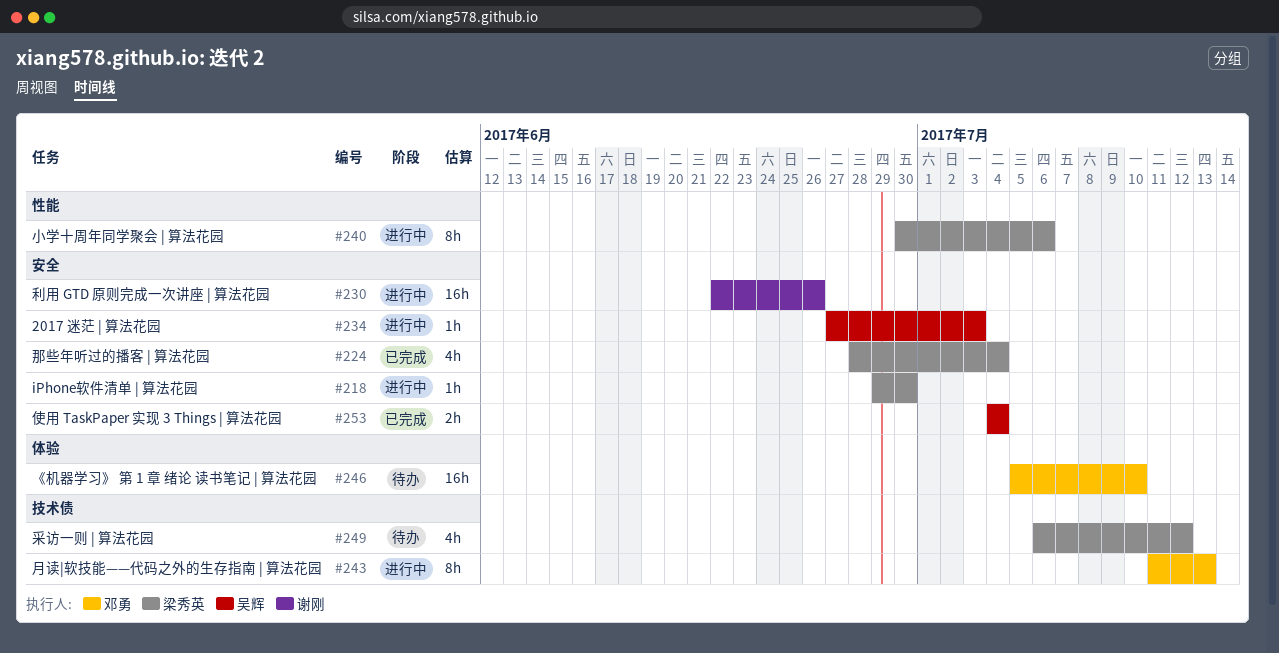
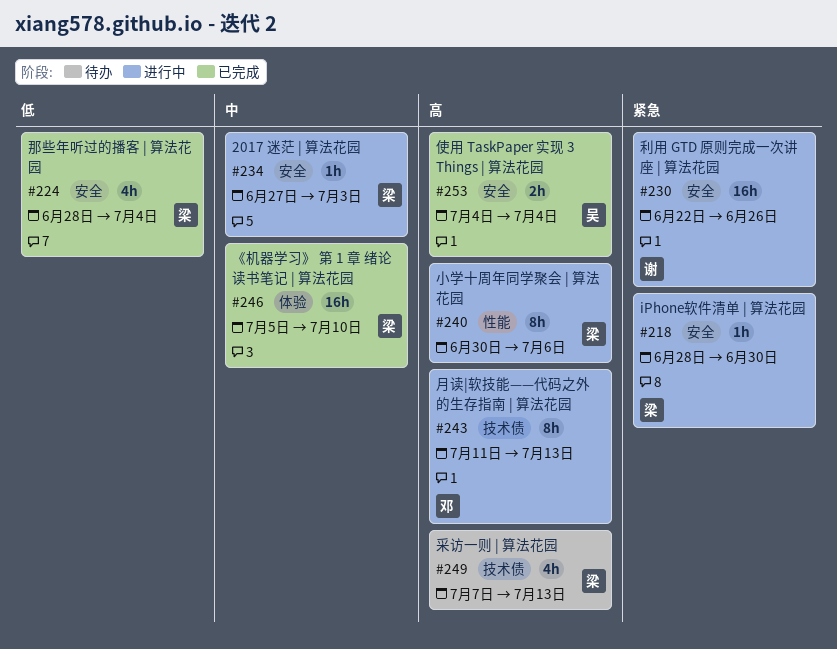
#218, start: Jun 29 -> Jun 28
#234, owner: 吴辉 -> 梁秀英
#246, status: 待办 -> 已完成
#246, owner: 邓勇 -> 梁秀英
#249, start: Jul 6 -> Jul 7
#249, due: Jul 12 -> Jul 13

